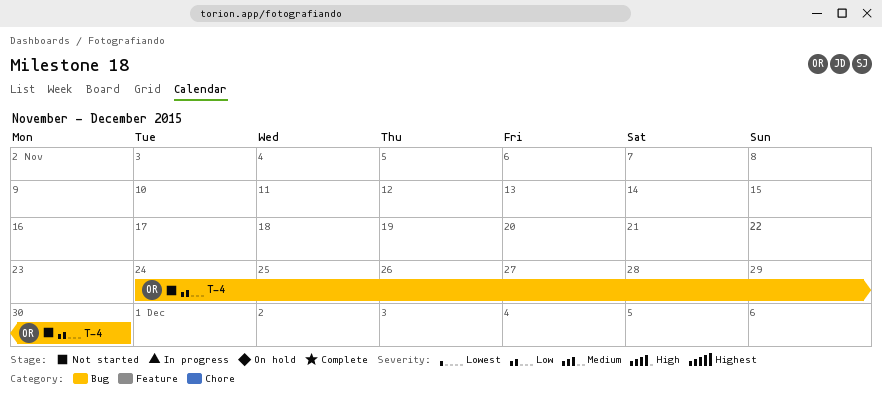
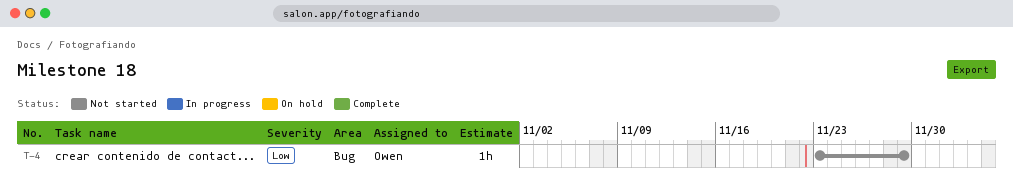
T-4, start: Nov 24 -> Nov 23
T-4, due: Nov 30 -> Nov 29

